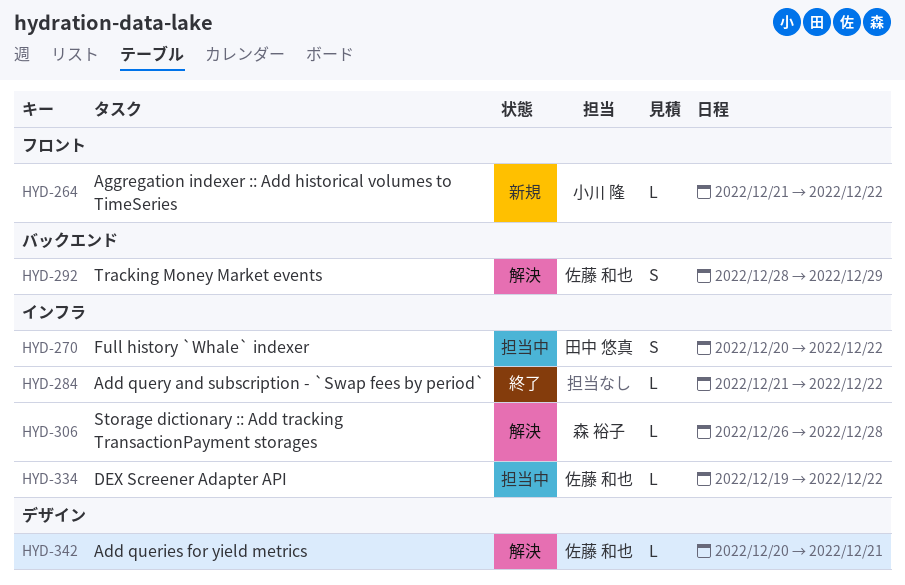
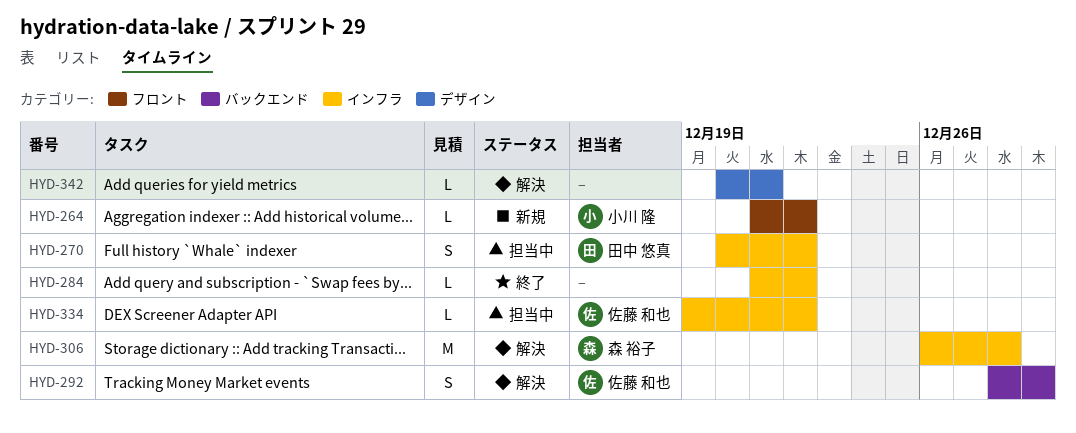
HYD-306, estimate: L -> M
HYD-342, owner: 佐藤 和也 -> none

